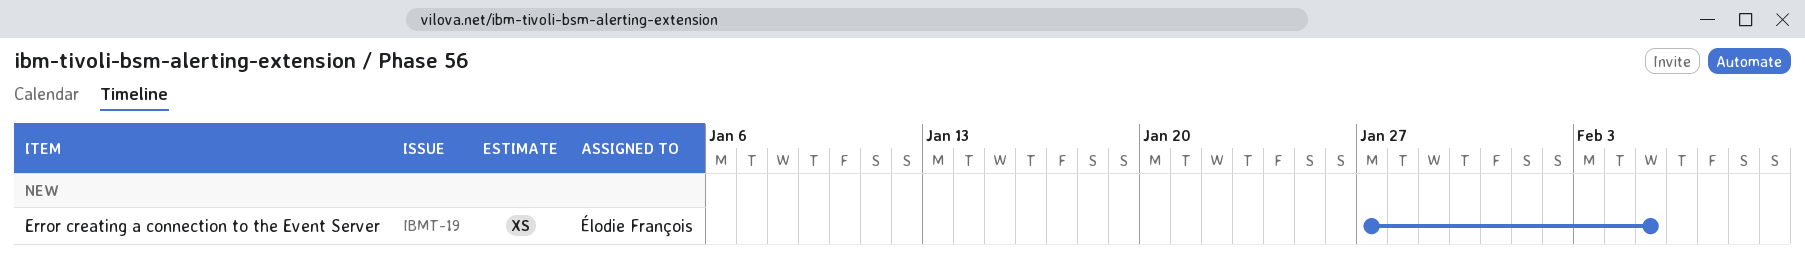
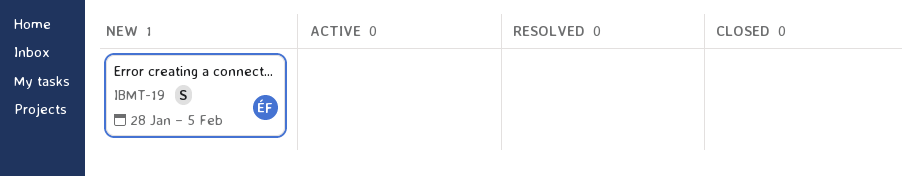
IBMT-19, estimate: XS -> S
IBMT-19, start: Jan 27 -> Jan 28

